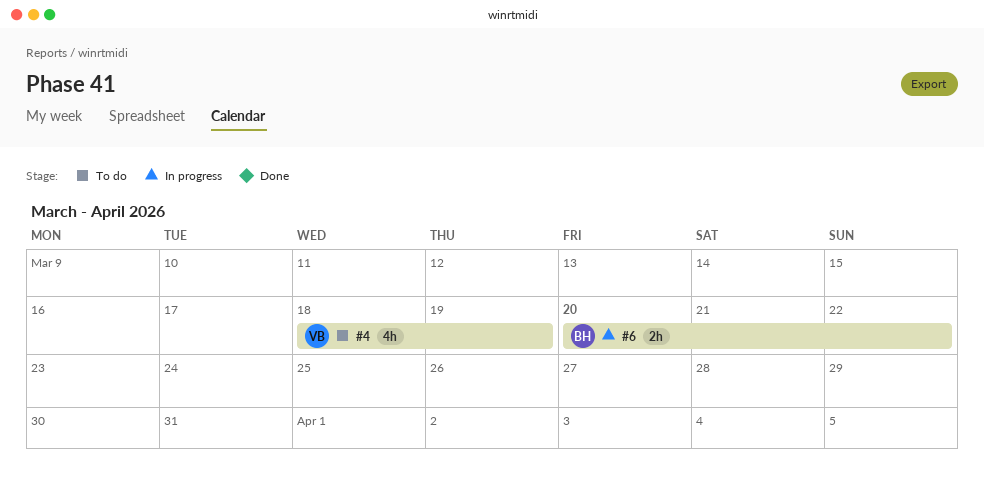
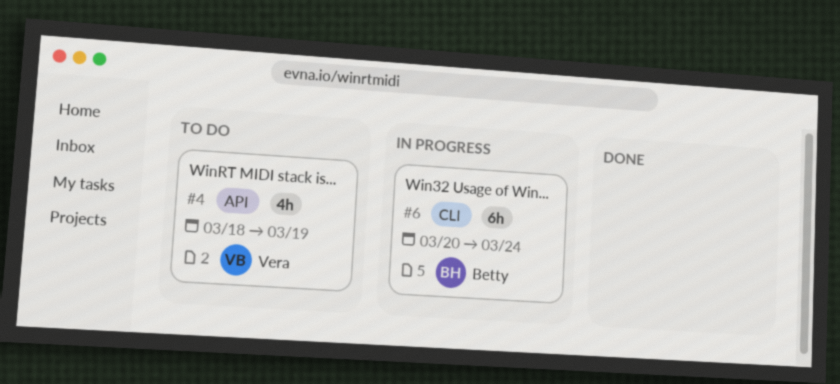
#6, estimate: 2h -> 6h
#6, due: Mar 22 -> Mar 24

